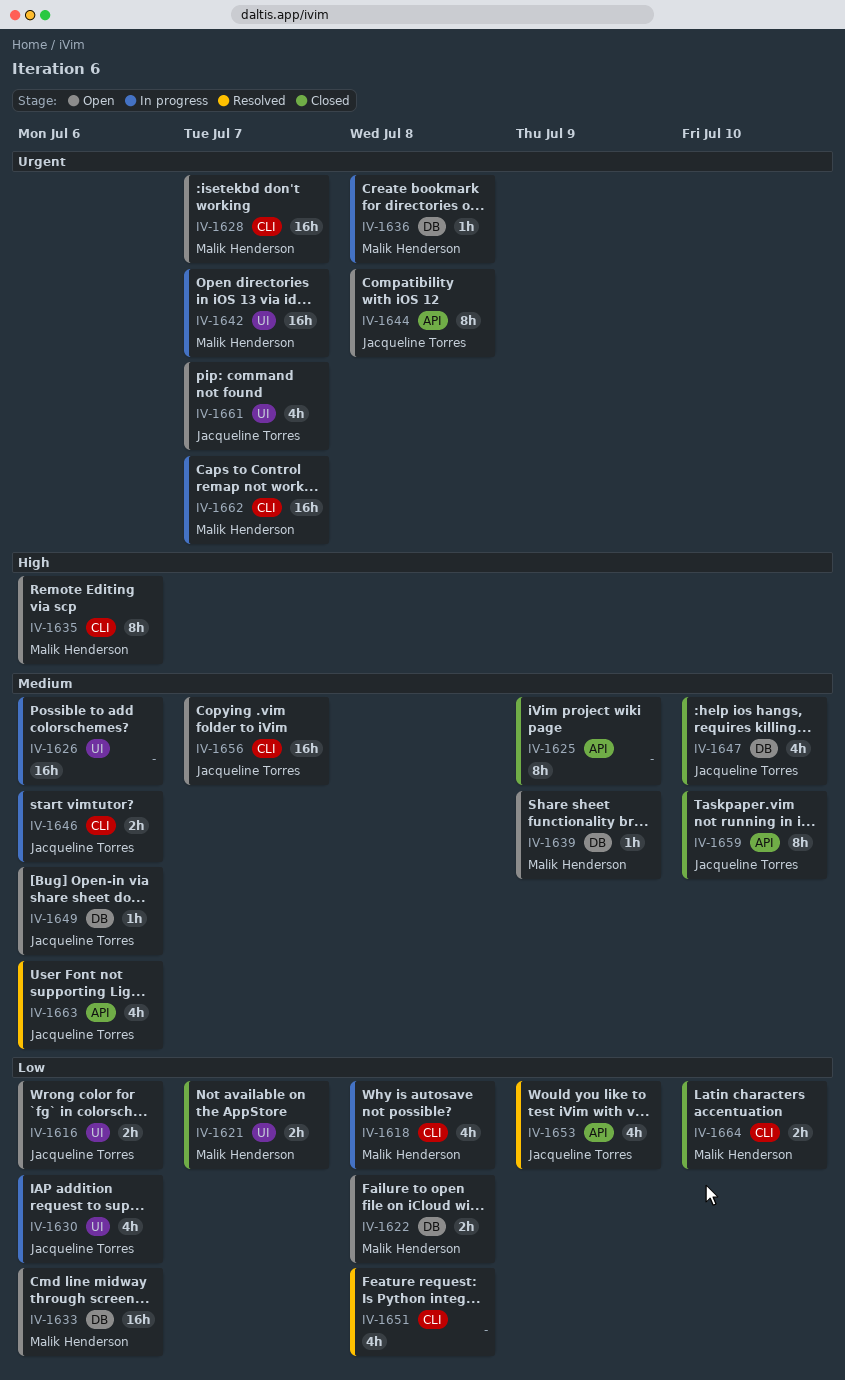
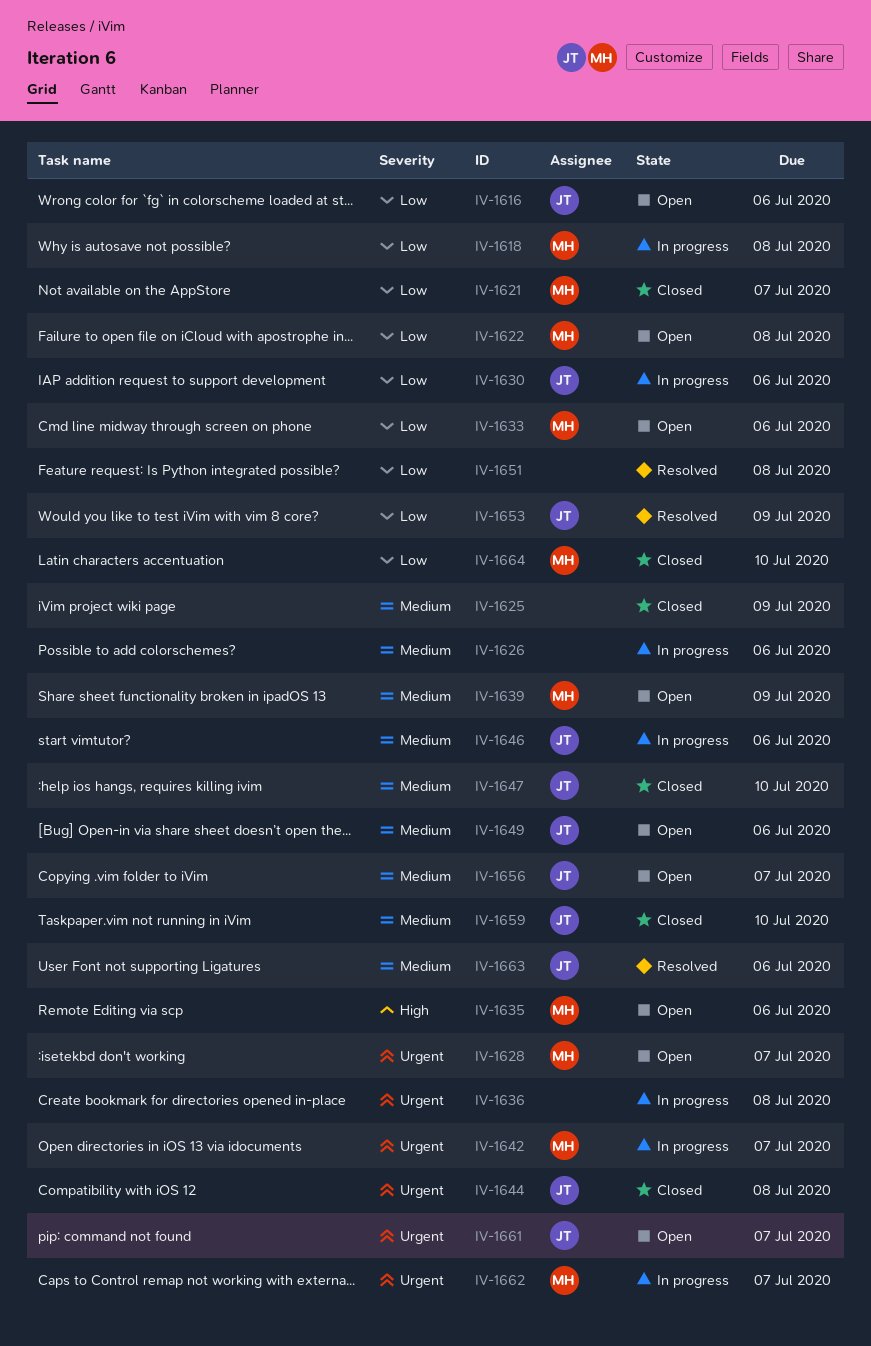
IV-1636, owner: Malik Henderson -> none
IV-1644, status: Open -> Closed

